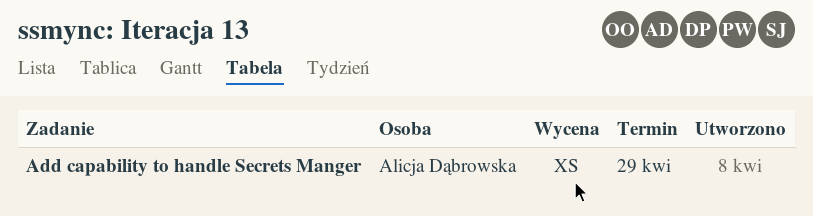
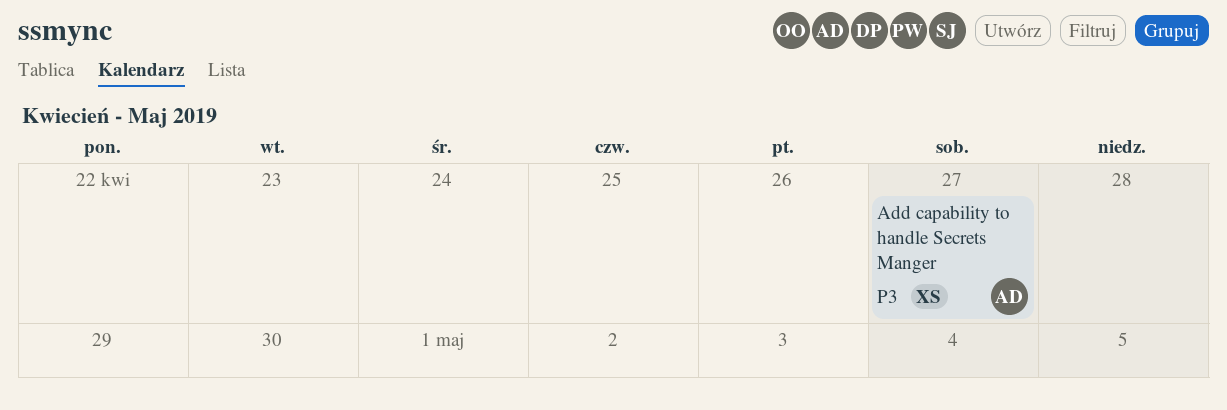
Add capability to handle Secrets Manger, due: Apr 29 -> Apr 27

